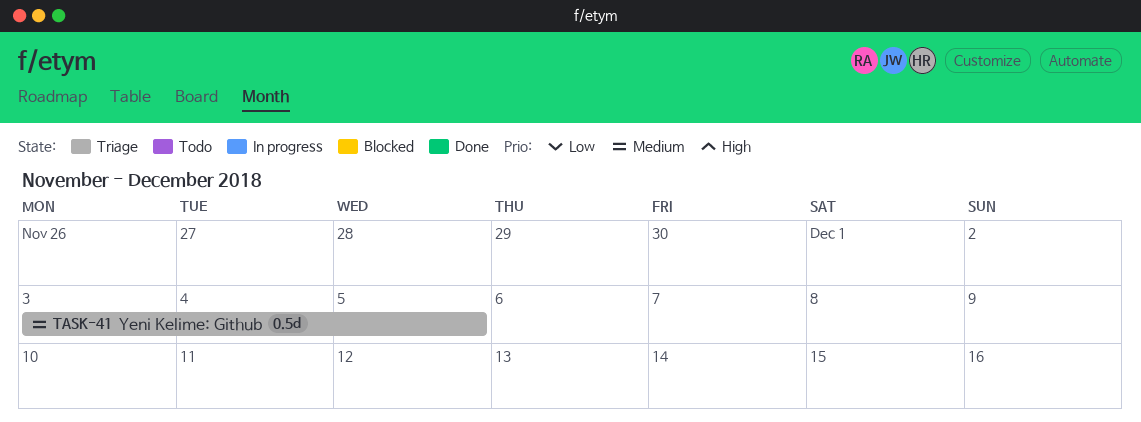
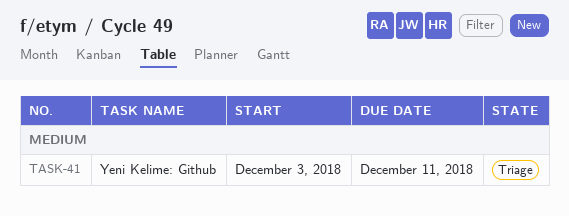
TASK-41, due: Dec 5 -> Dec 11

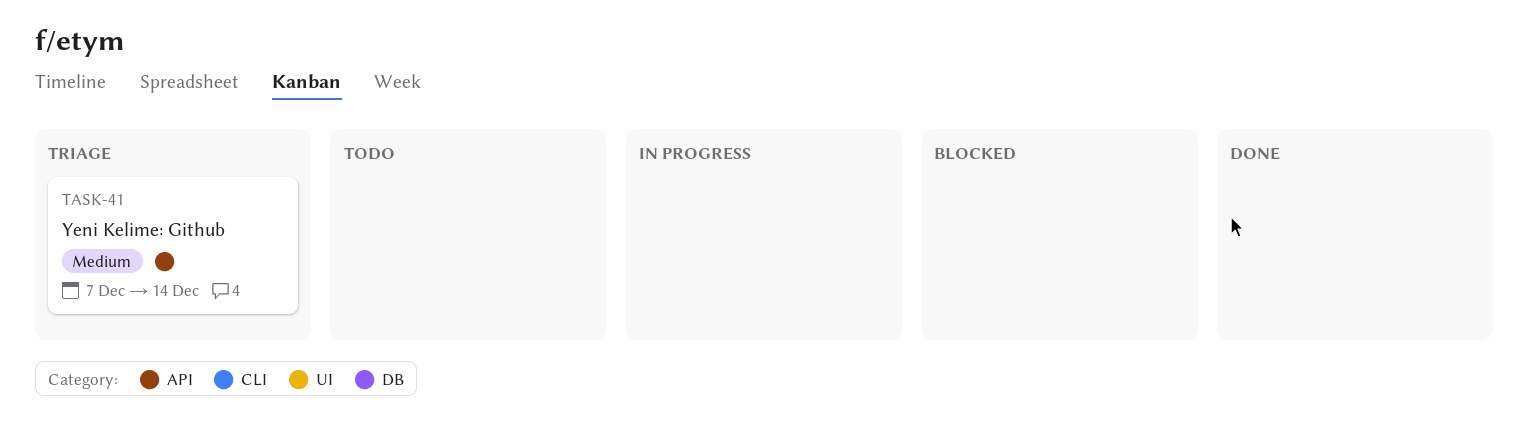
TASK-41, start: Dec 3 -> Dec 7
TASK-41, due: Dec 11 -> Dec 14

